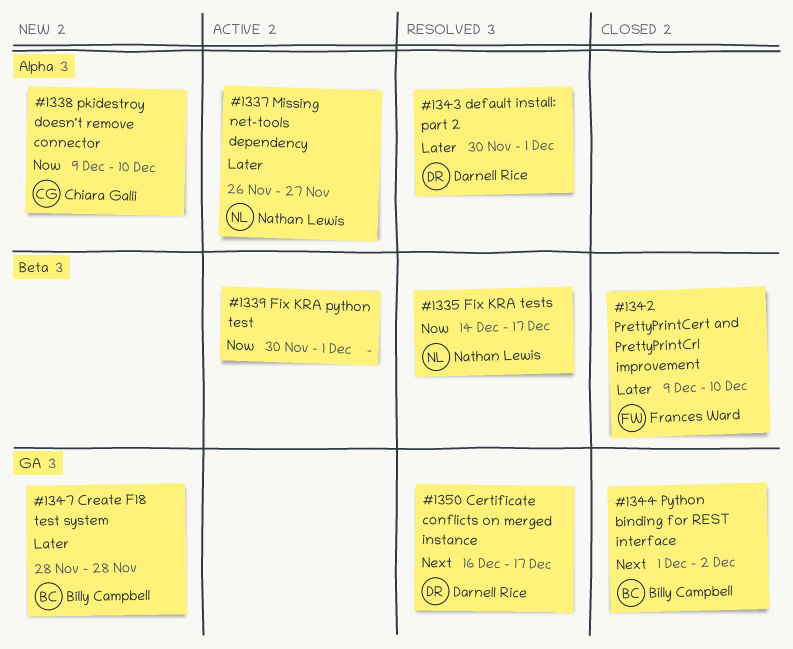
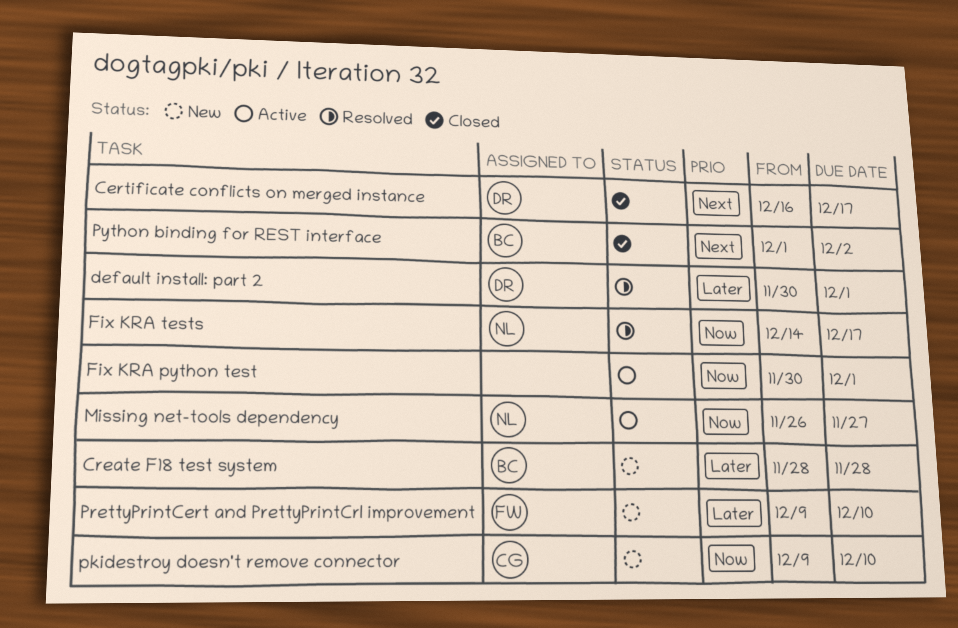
Certificate conflicts on merged instance, status: Resolved -> Closed
Missing net-tools dependency, priority: Later -> Now
PrettyPrintCert and PrettyPrintCrl improvement, status: Closed -> New

